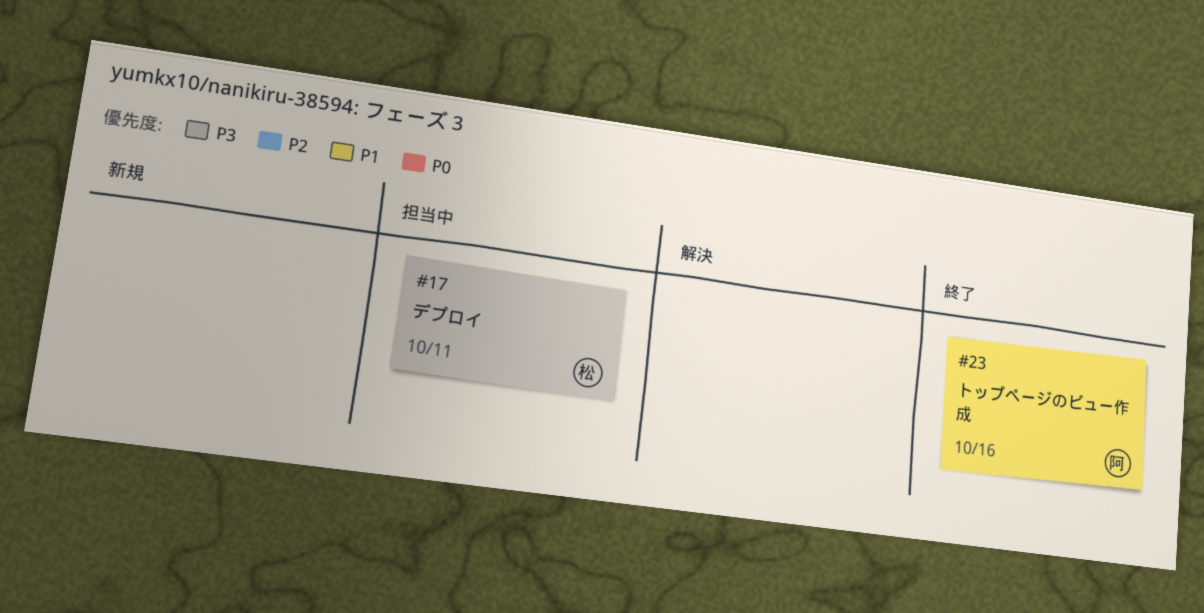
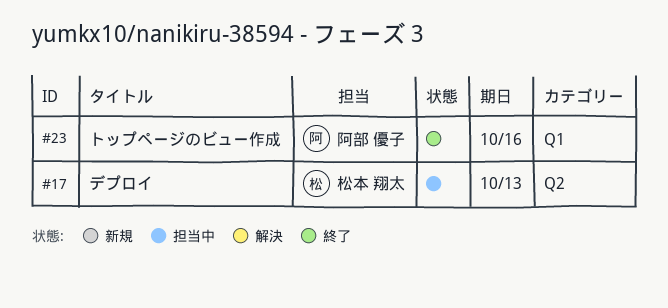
#17, due: Oct 11 -> Oct 13

